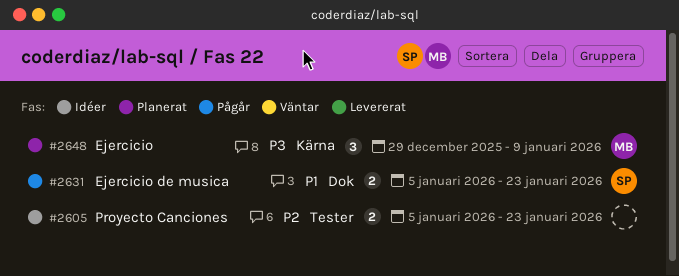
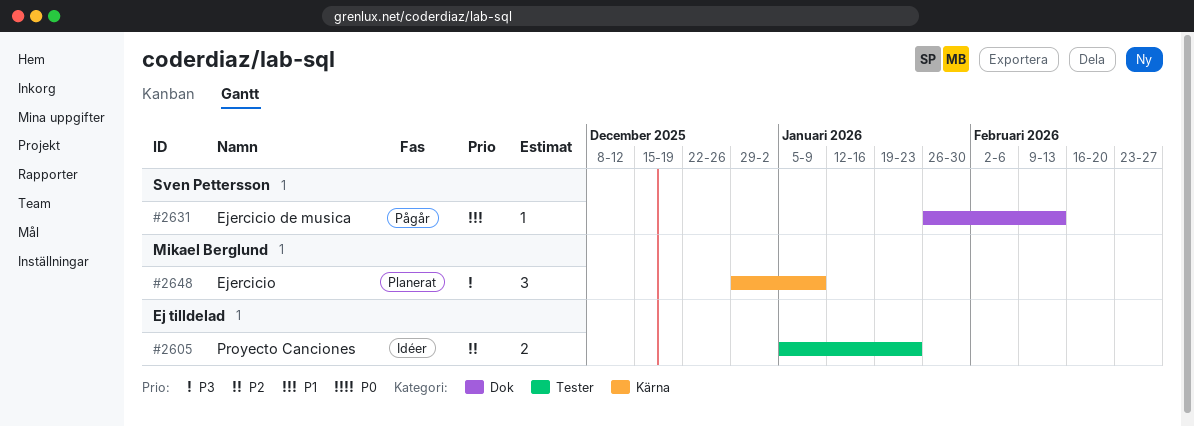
#2631, estimate: 2 -> 1
#2631, start: Jan 5 -> Jan 26
#2631, due: Jan 23 -> Feb 13

